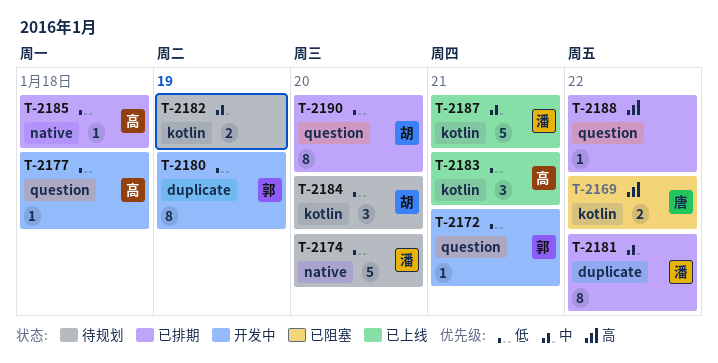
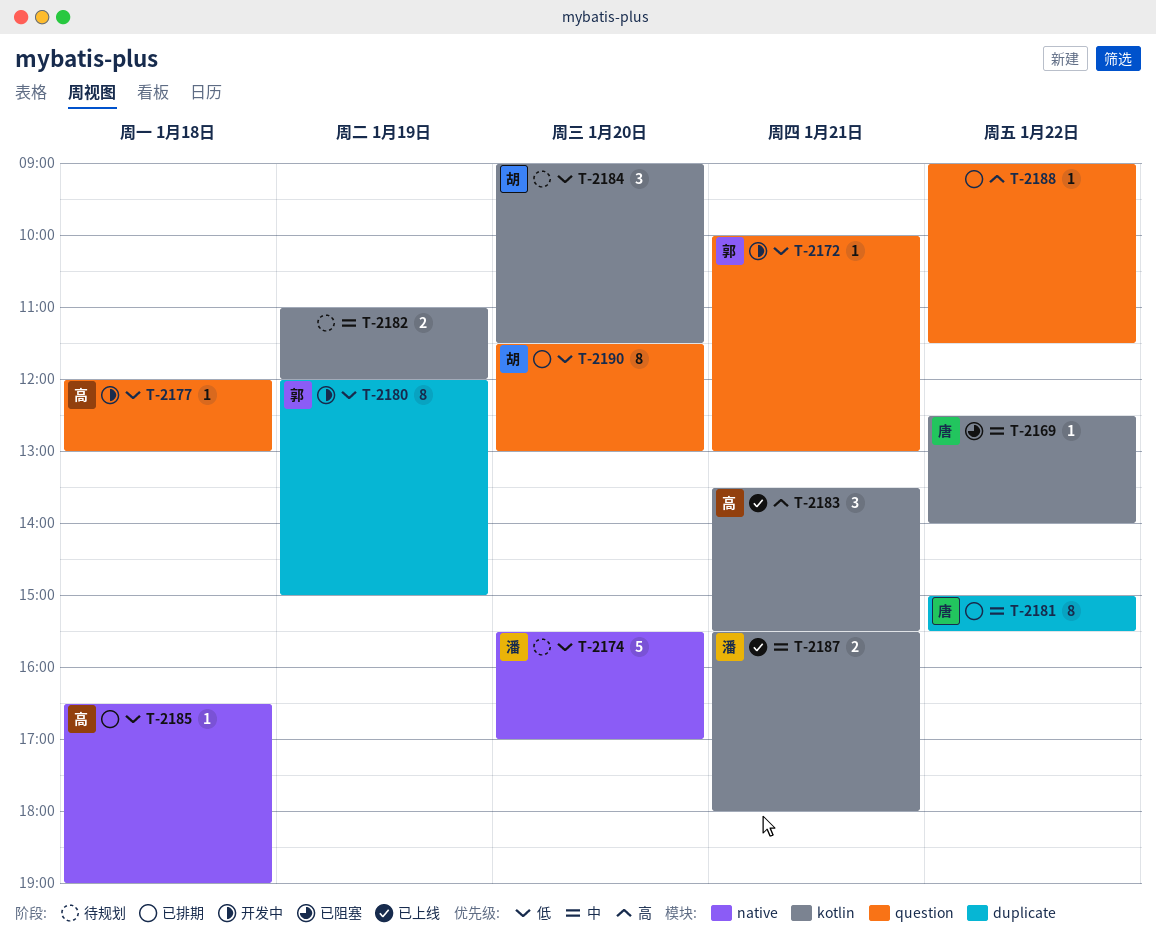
T-2169, priority: 高 -> 中
T-2169, estimate: 2 -> 1
T-2181, owner: 潘 -> 唐
T-2183, priority: 低 -> 高
T-2187, estimate: 5 -> 2

